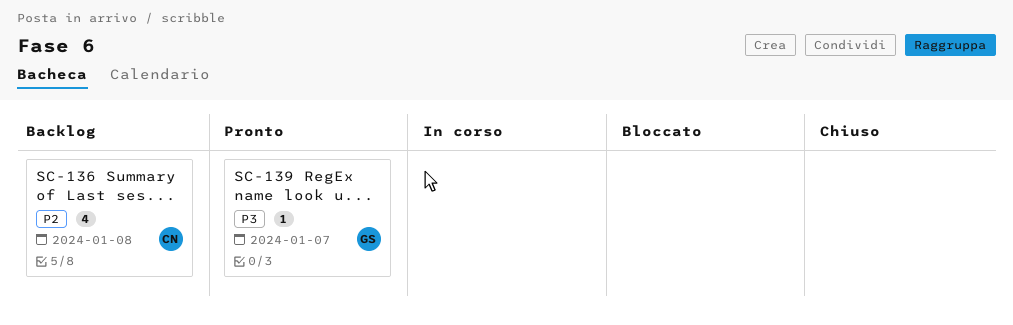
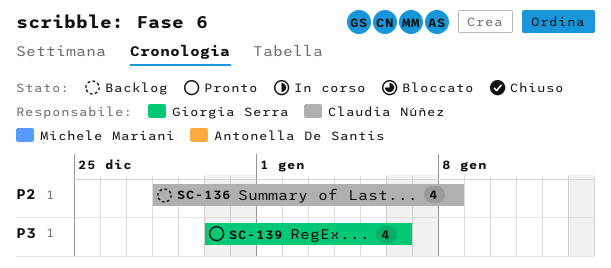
SC-139, estimate: 1 -> 4
SC-139, due: Jan 7 -> Jan 6

